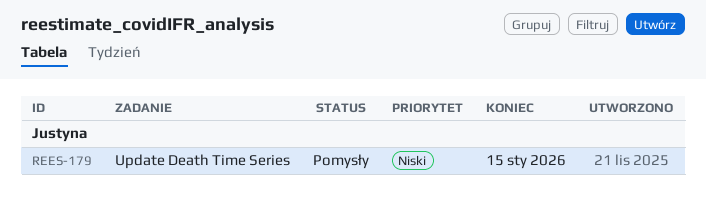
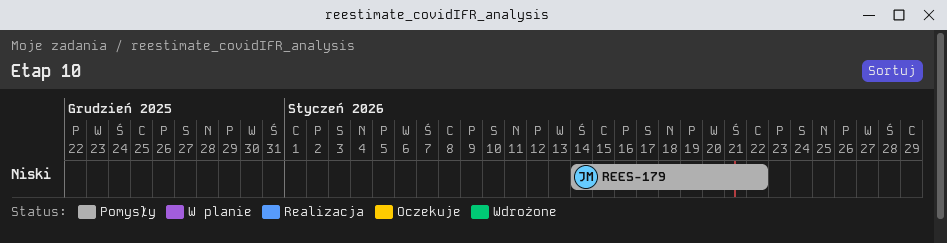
REES-179, due: Jan 15 -> Jan 22

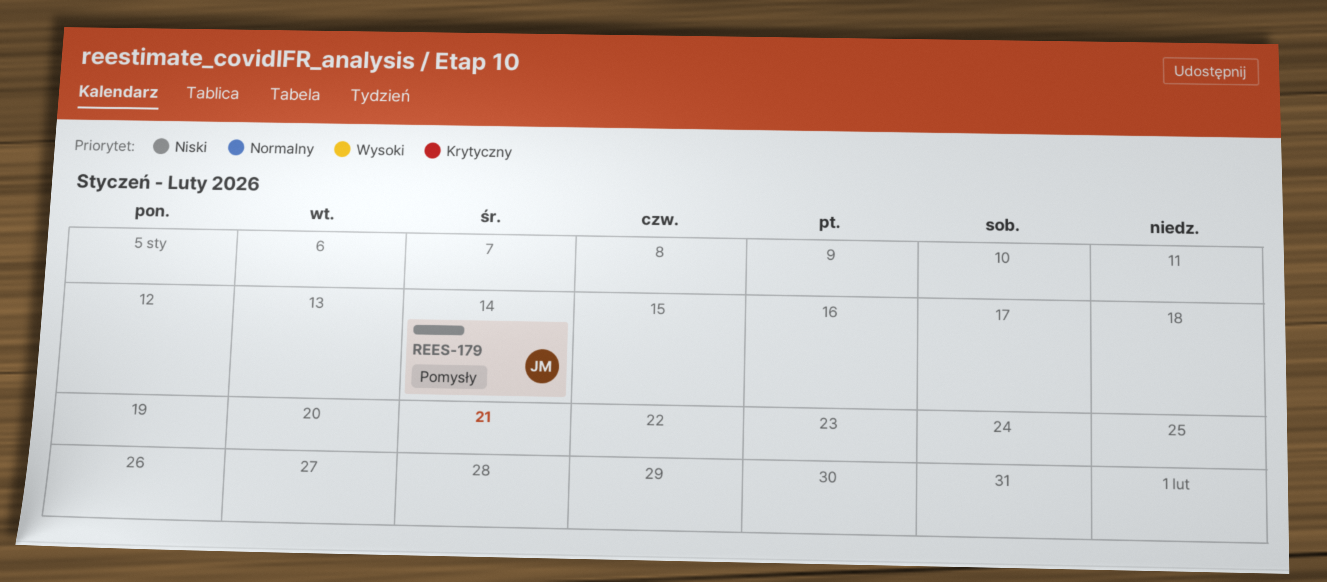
REES-179, due: Jan 22 -> Jan 14

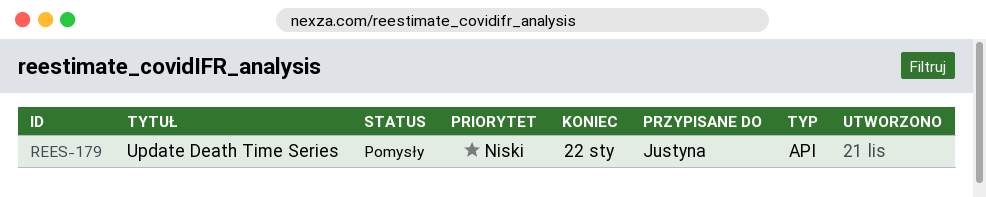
REES-179, due: Jan 14 -> Jan 22

